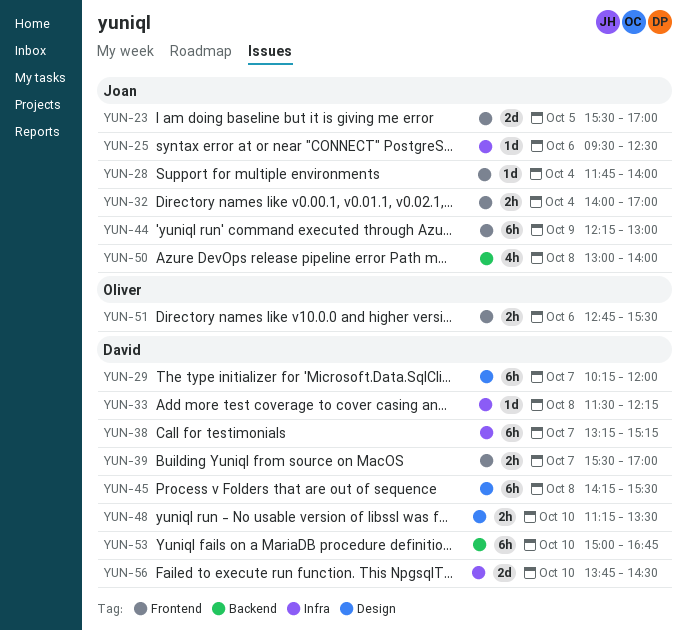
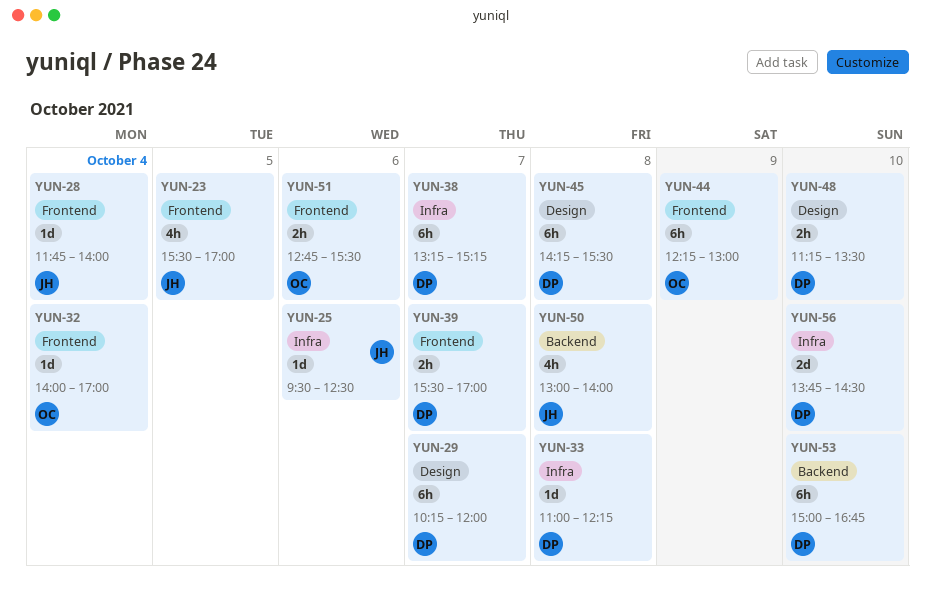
YUN-23, estimate: 2d -> 4h
YUN-32, owner: Joan -> Oliver
YUN-32, estimate: 2h -> 1d
YUN-33, begins: 11:30 -> 11:00
YUN-44, owner: Joan -> Oliver

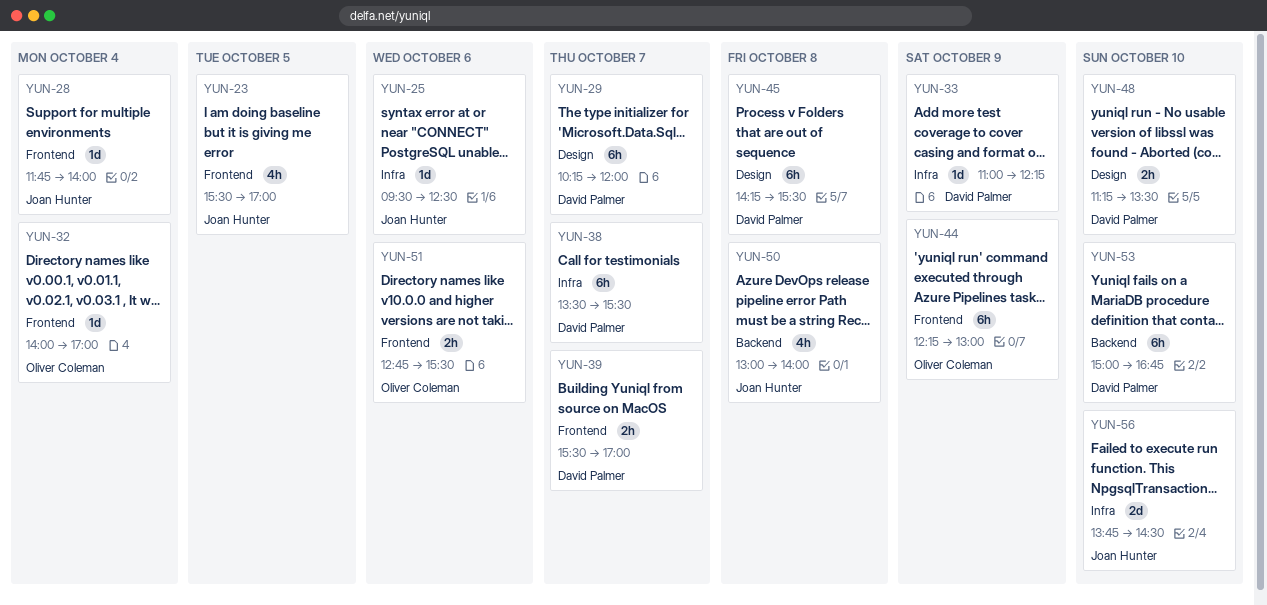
YUN-33, day: Oct 8 -> Oct 9
YUN-38, begins: 13:15 -> 13:30
YUN-38, ends: 15:15 -> 15:30
YUN-56, owner: David Palmer -> Joan Hunter

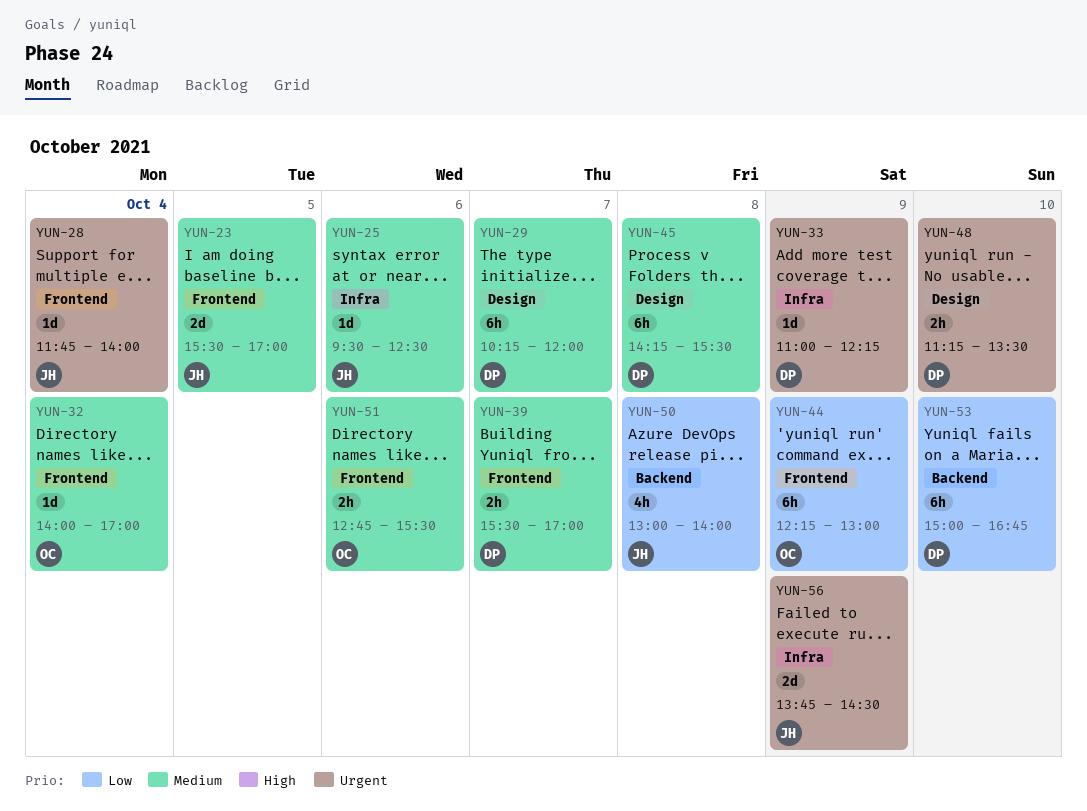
YUN-23, estimate: 4h -> 2d
YUN-38: present -> none
YUN-56, day: Oct 10 -> Oct 9

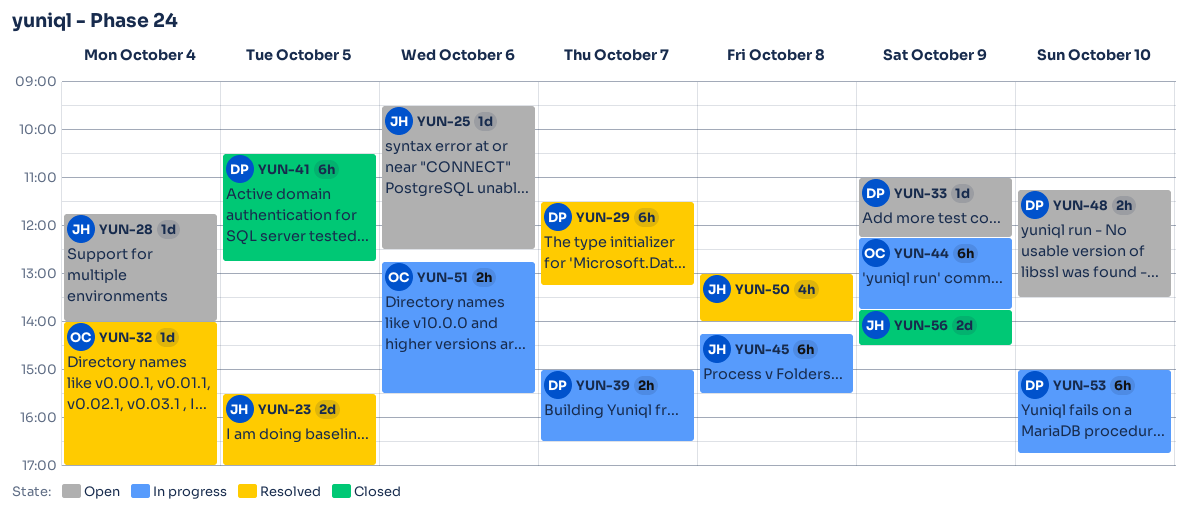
YUN-29, begins: 10:15 -> 11:30
YUN-29, ends: 12:00 -> 13:15
YUN-39, begins: 15:30 -> 15:00
YUN-39, ends: 17:00 -> 16:30
YUN-41: none -> present
YUN-44, ends: 13:00 -> 13:45
YUN-45, owner: DP -> JH

